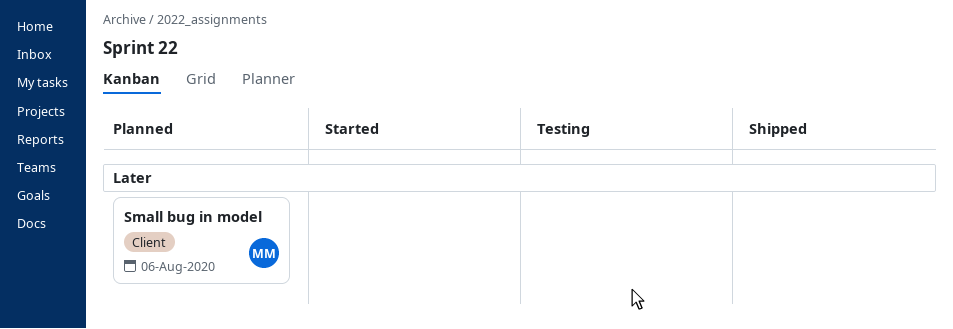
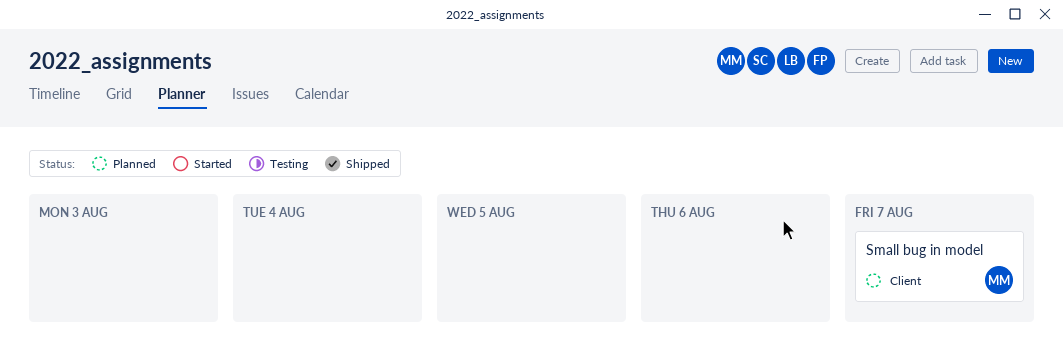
Small bug in model, due: Aug 6 -> Aug 7

